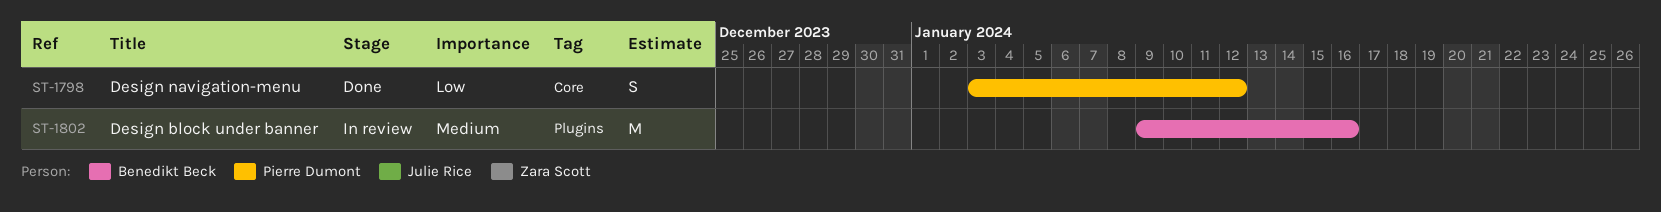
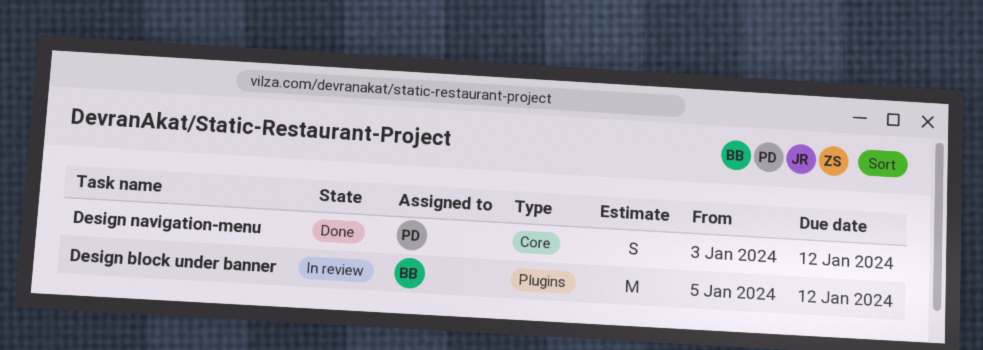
Design block under banner, start: Jan 9 -> Jan 5
Design block under banner, due: Jan 16 -> Jan 12

